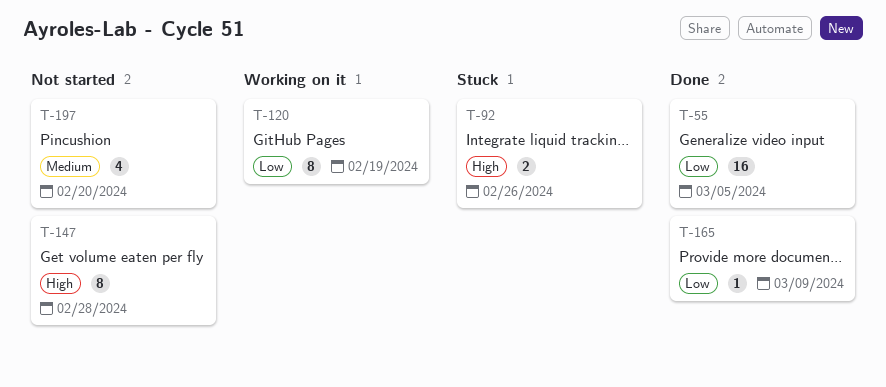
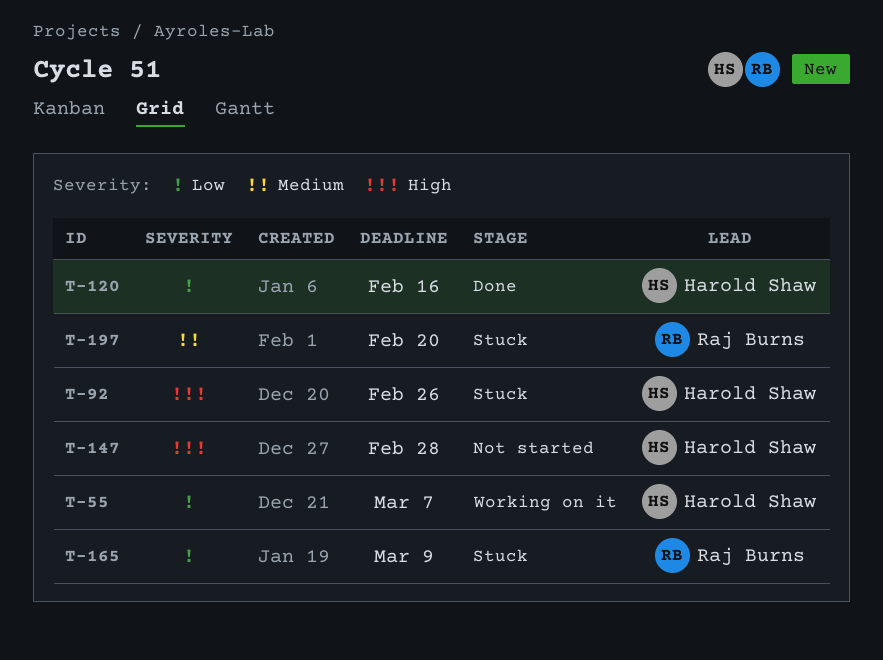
T-55, status: Done -> Working on it
T-55, due: Mar 5 -> Mar 7
T-120, status: Working on it -> Done
T-120, due: Feb 19 -> Feb 16
T-165, status: Done -> Stuck
T-197, status: Not started -> Stuck

